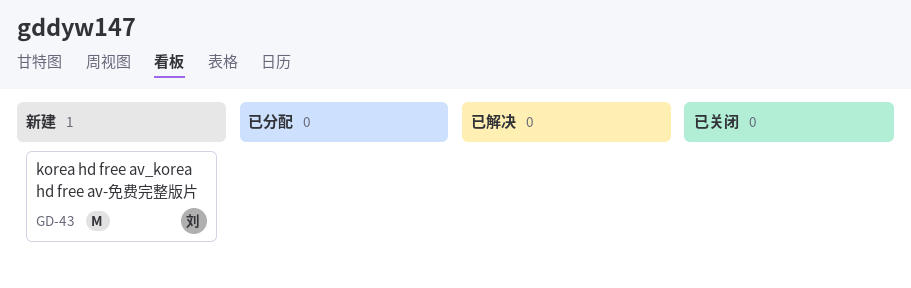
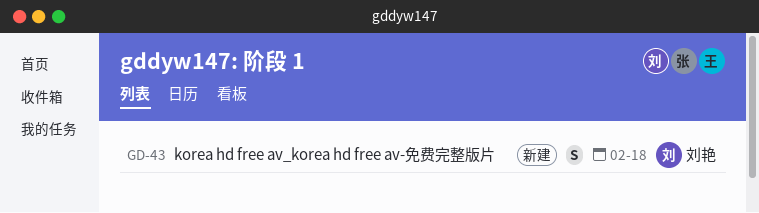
GD-43, estimate: M -> S

